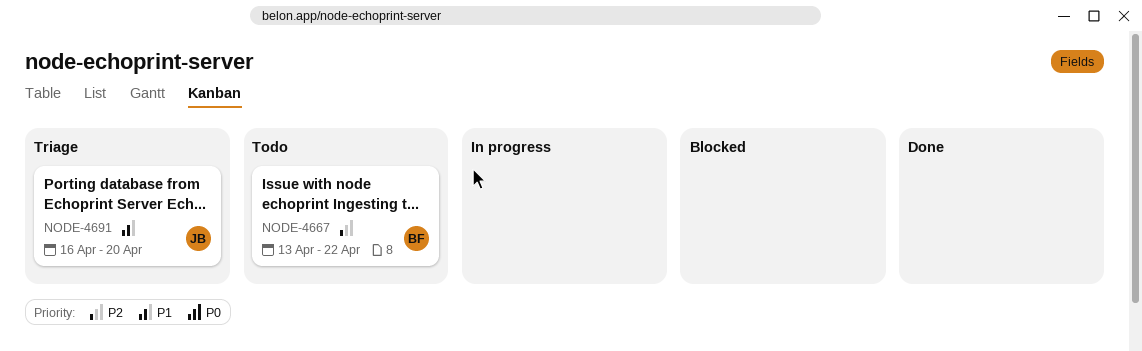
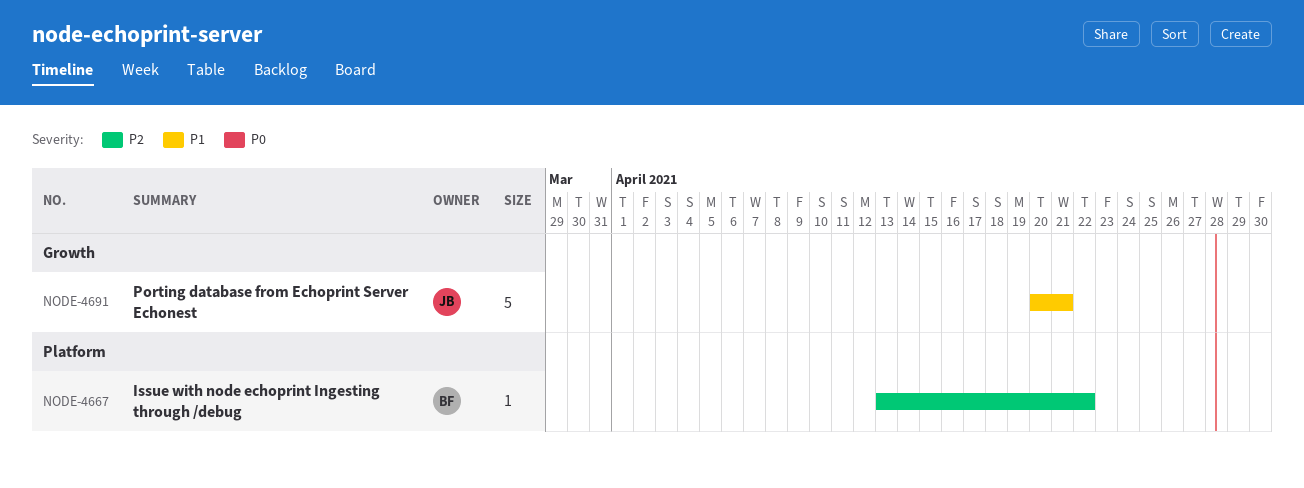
NODE-4691, start: Apr 16 -> Apr 20
NODE-4691, due: Apr 20 -> Apr 21

